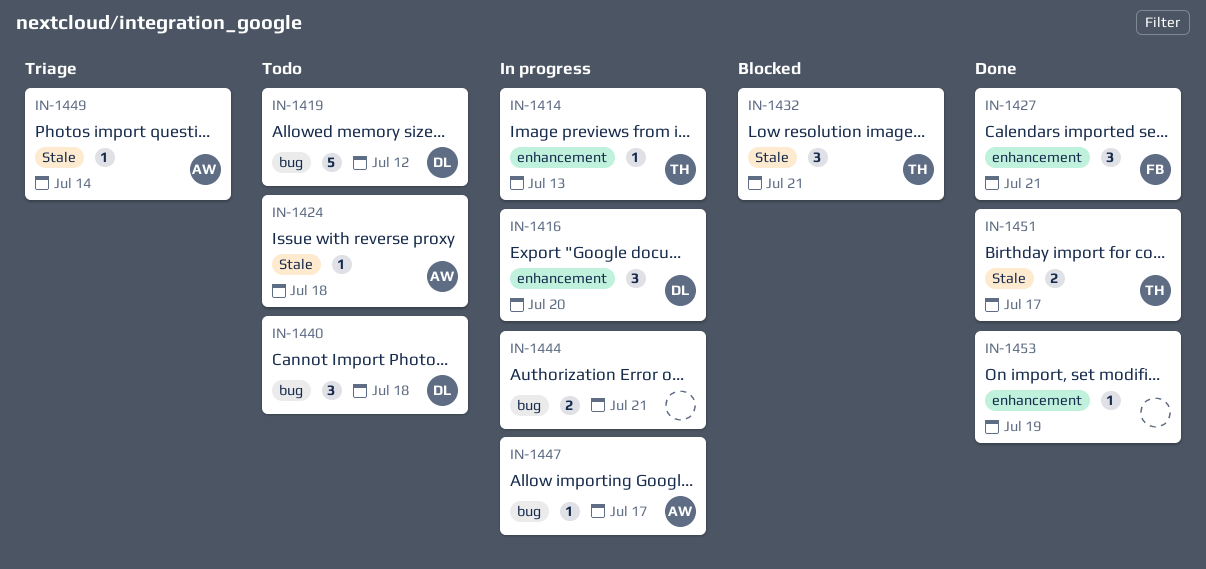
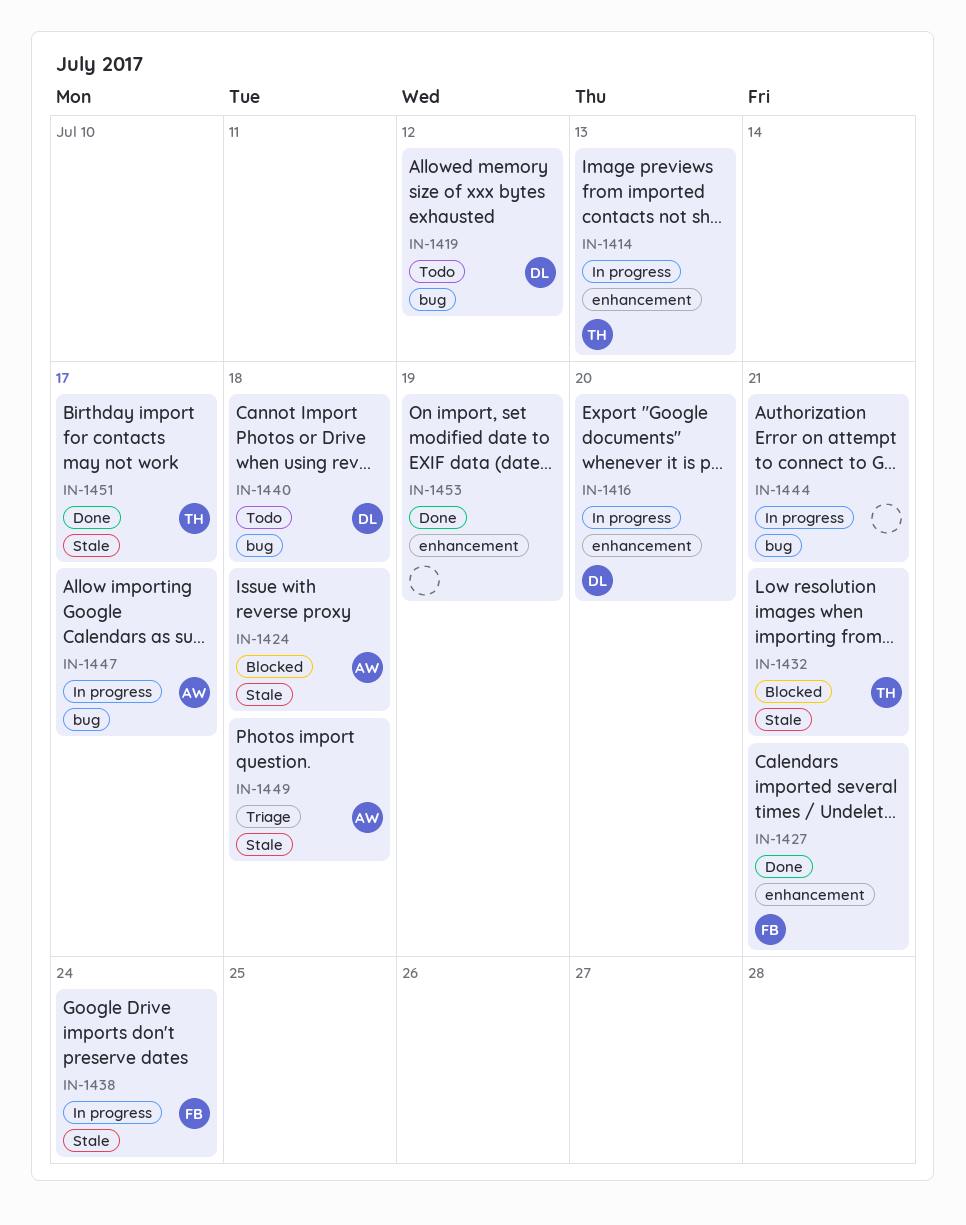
IN-1424, status: Todo -> Blocked
IN-1438: none -> present
IN-1449, due: Jul 14 -> Jul 18

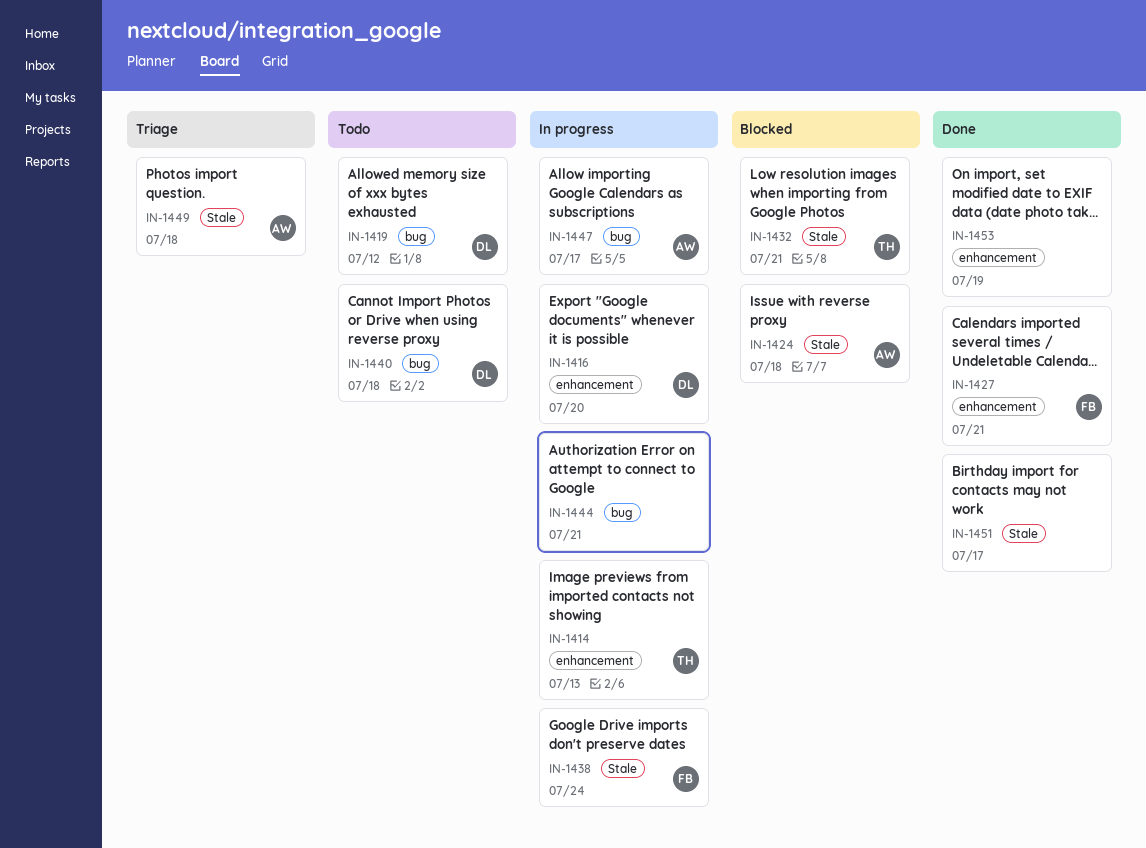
IN-1451, owner: TH -> none

